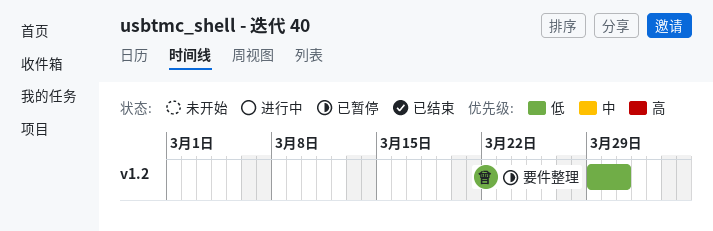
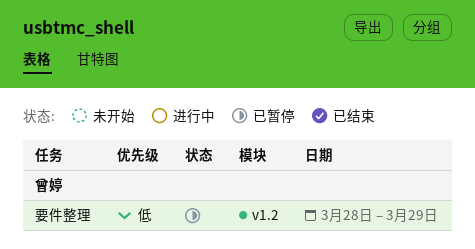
要件整理, start: Mar 29 -> Mar 28
要件整理, due: Mar 31 -> Mar 29

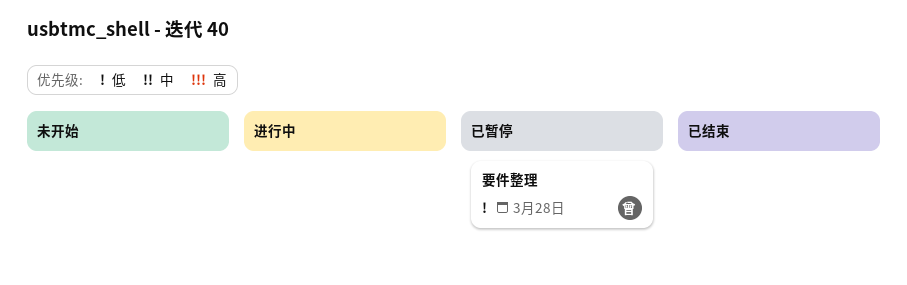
要件整理, due: Mar 29 -> Mar 28

